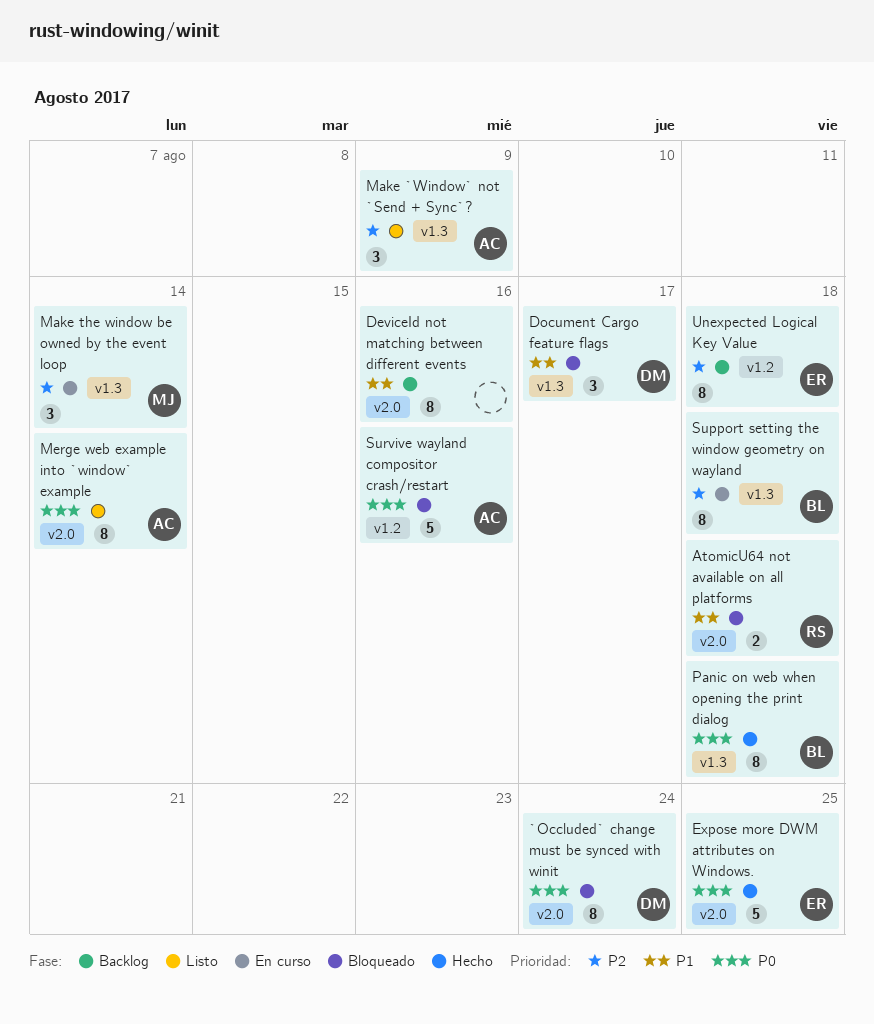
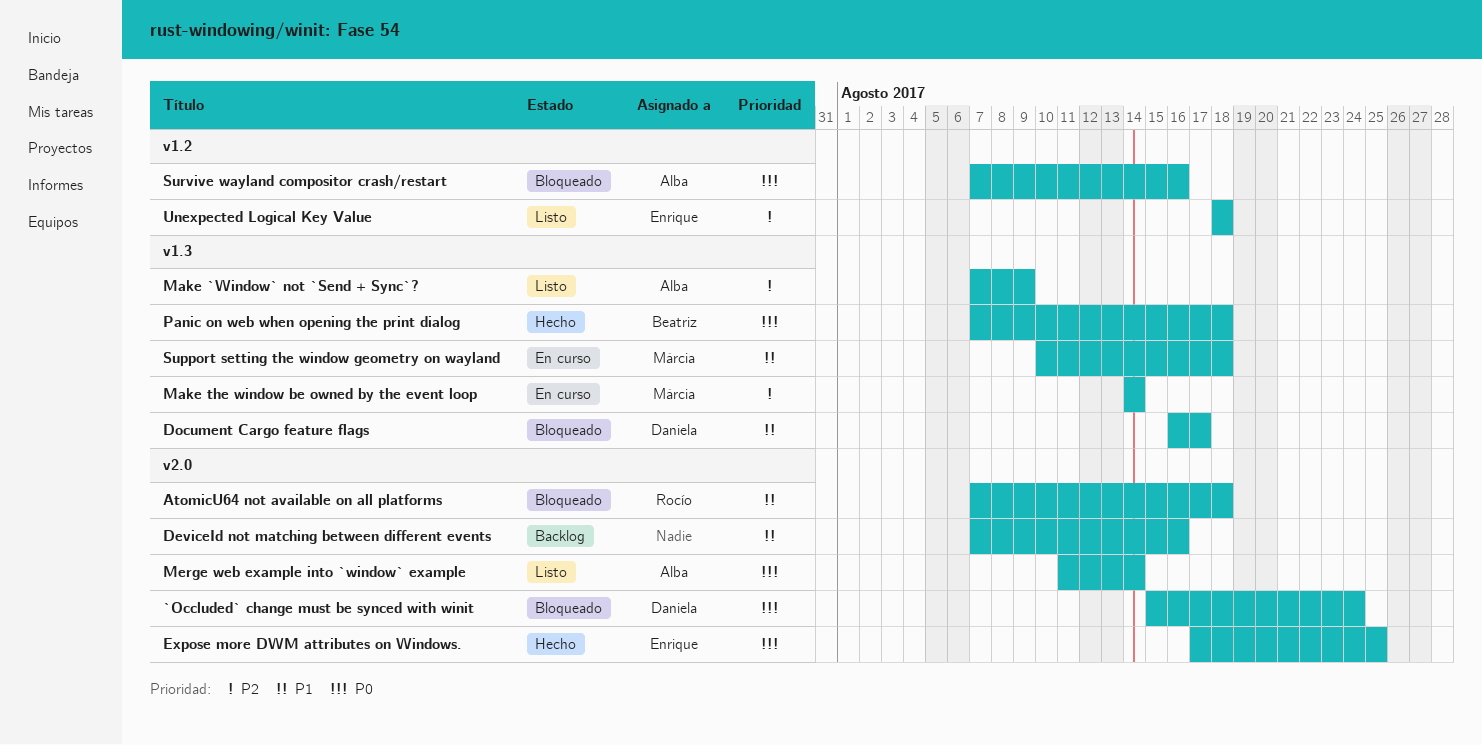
Support setting the window geometry on wayland, owner: Beatriz -> Márcia
Support setting the window geometry on wayland, priority: P2 -> P1
Unexpected Logical Key Value, status: Backlog -> Listo

